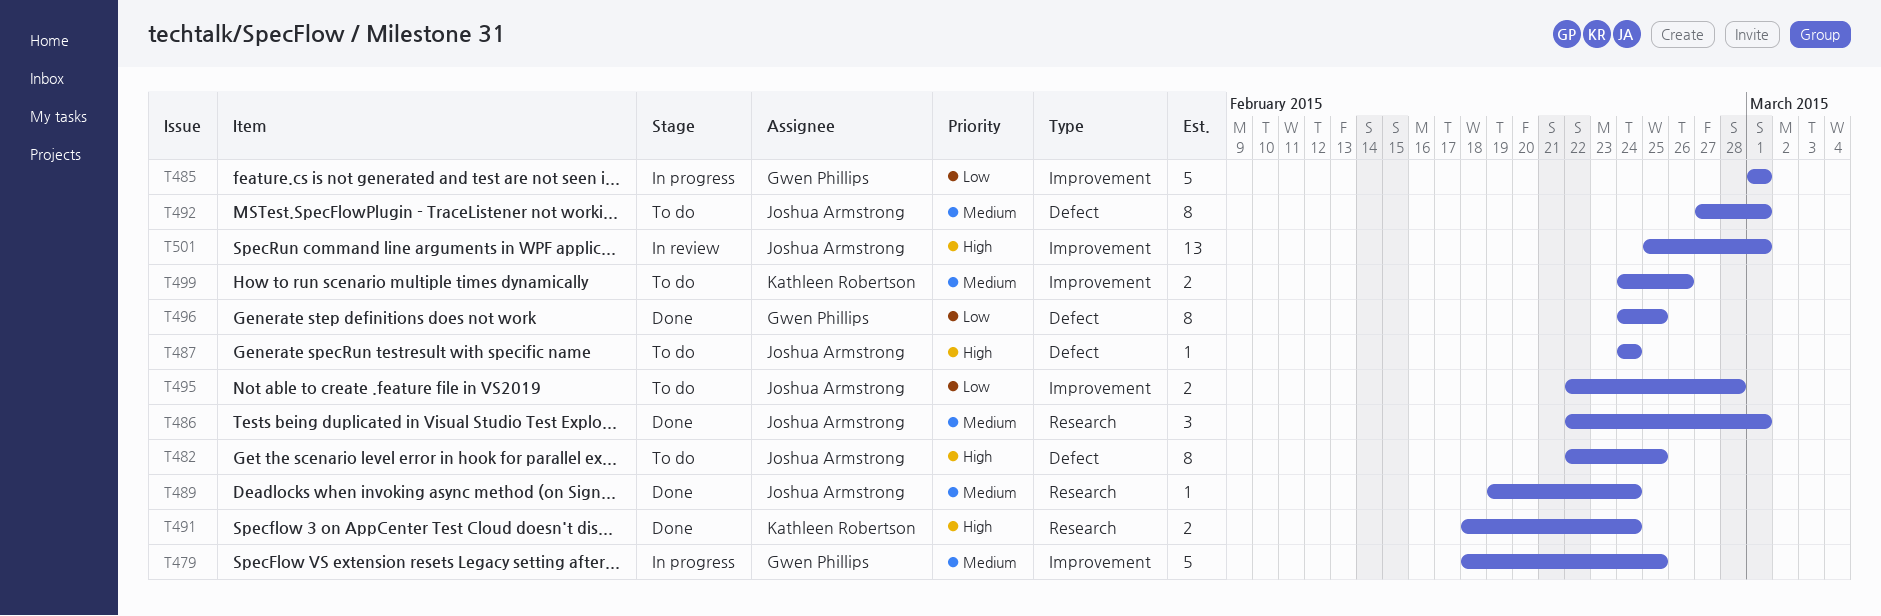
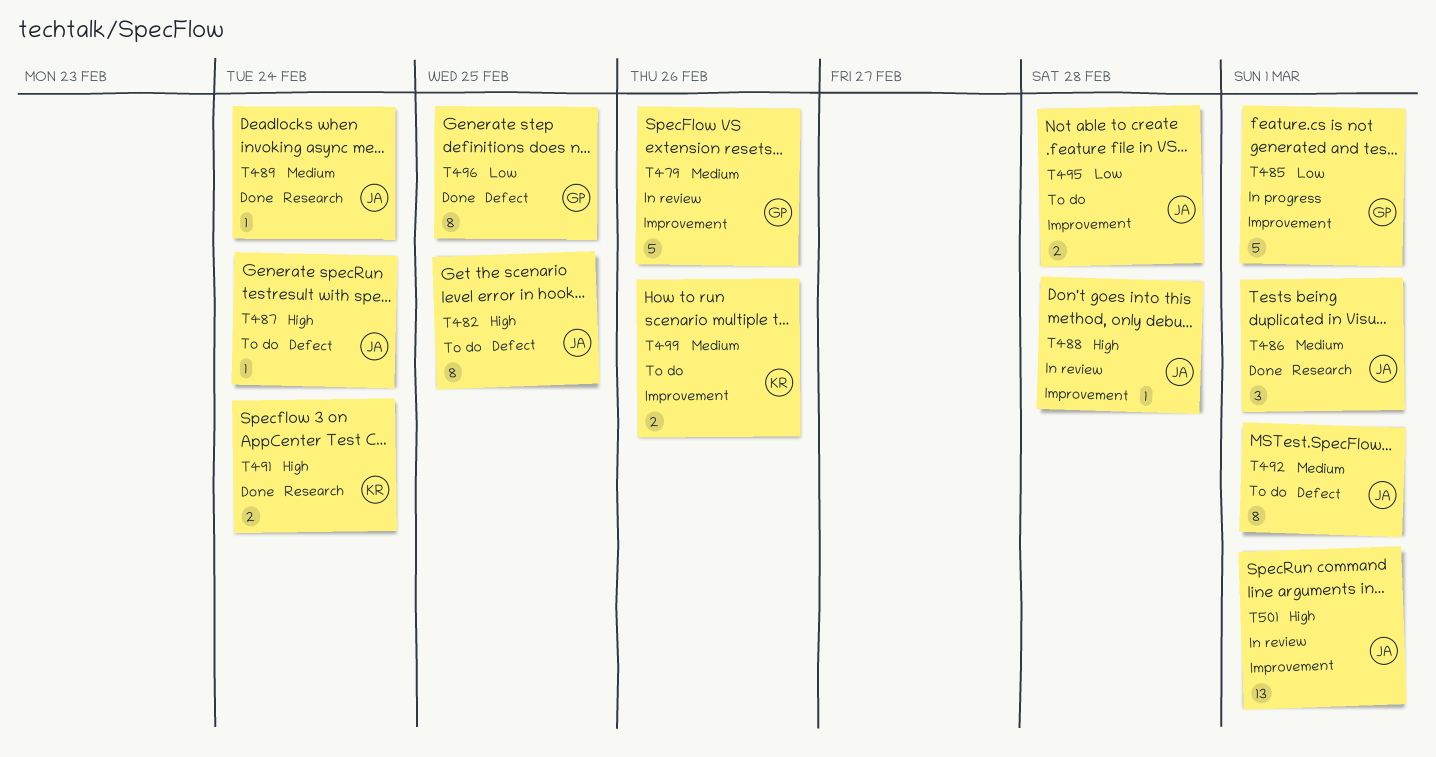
T479, status: In progress -> In review
T479, due: Feb 25 -> Feb 26
T488: none -> present

